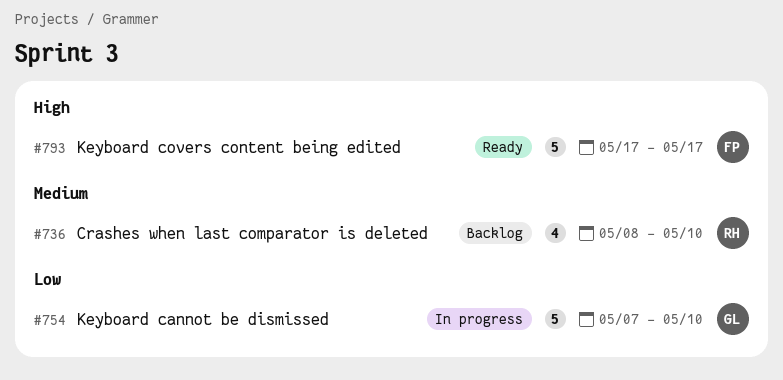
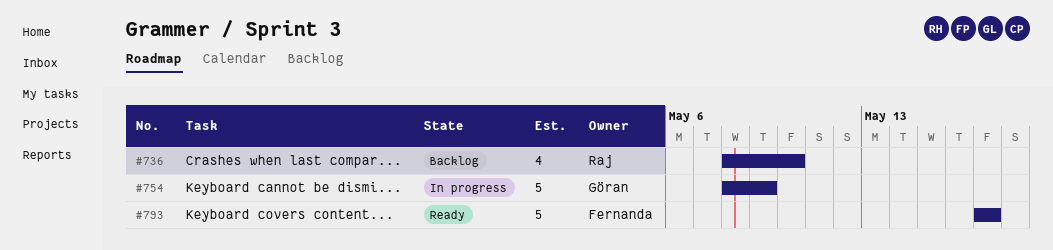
#754, start: May 7 -> May 8
#754, due: May 10 -> May 9

